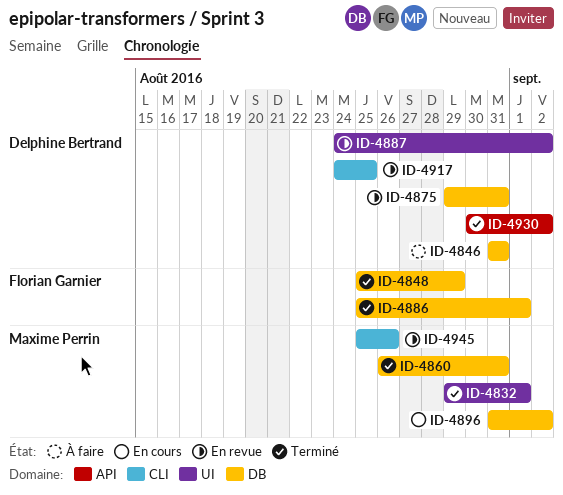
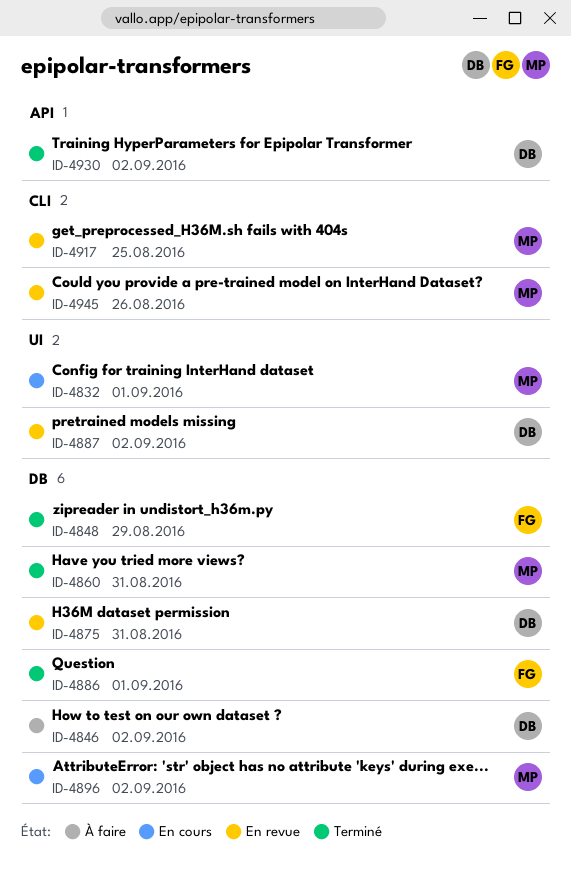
ID-4832, status: Terminé -> En cours
ID-4846, due: Aug 31 -> Sep 2
ID-4917, owner: Delphine Bertrand -> Maxime Perrin

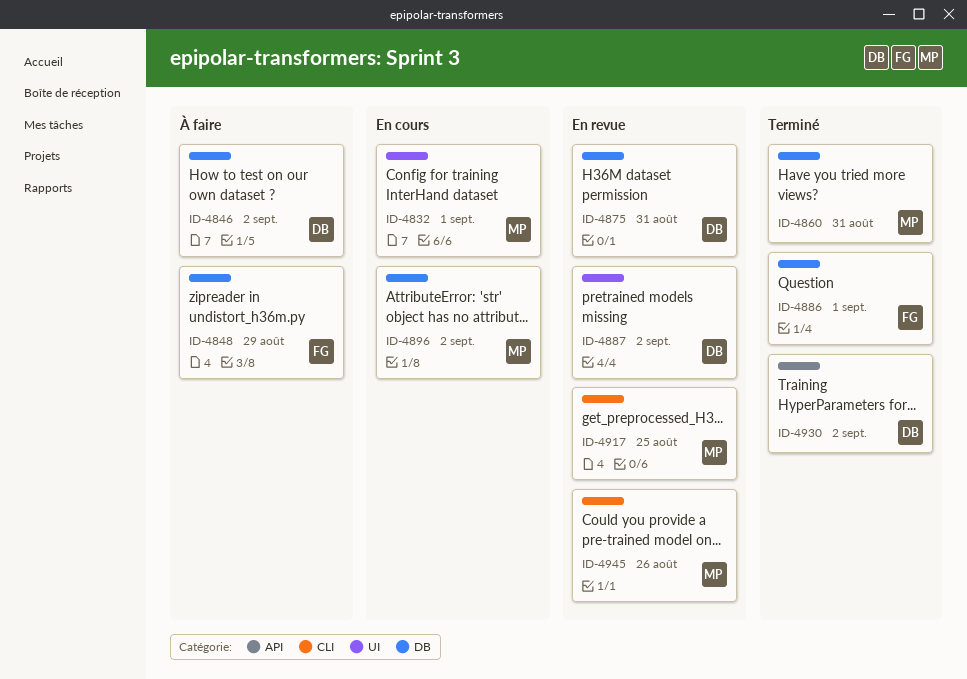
ID-4848, status: Terminé -> À faire

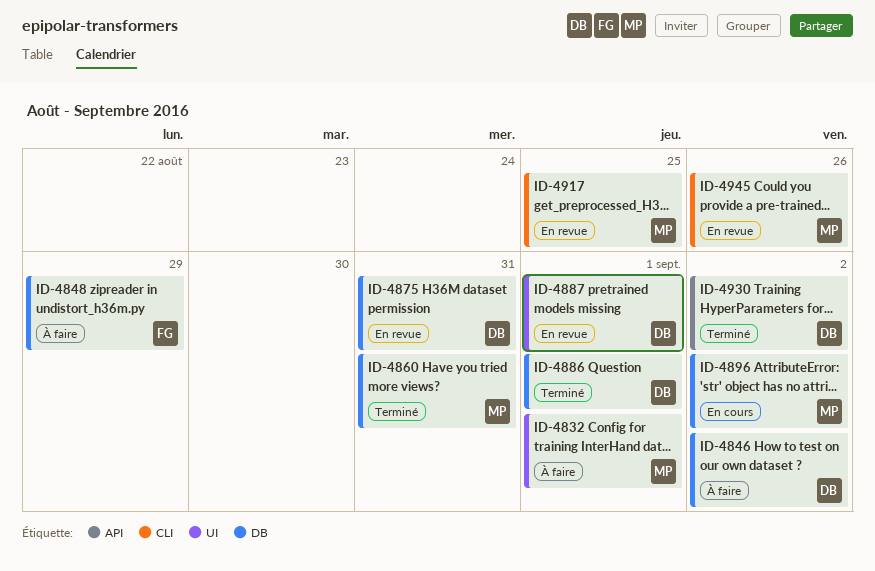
ID-4832, status: En cours -> À faire
ID-4886, owner: FG -> DB
ID-4887, due: Sep 2 -> Sep 1

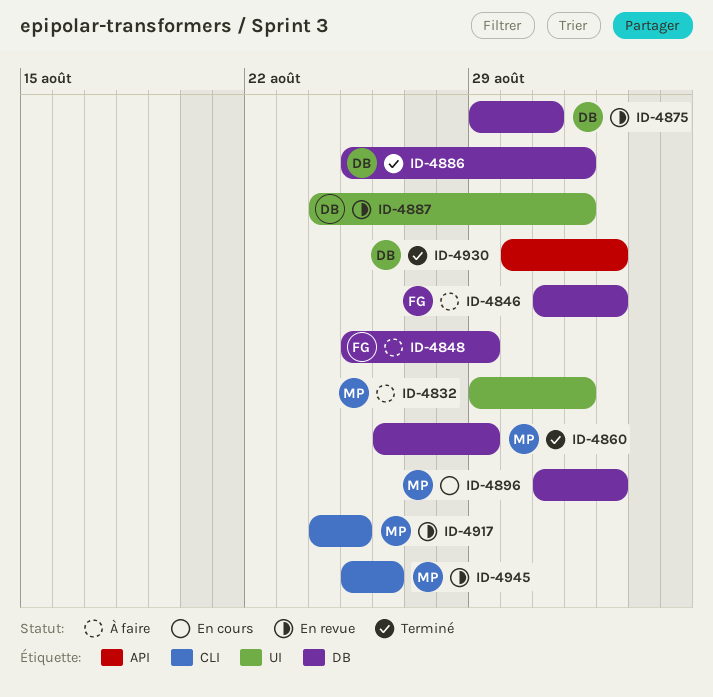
ID-4846, owner: DB -> FG
ID-4860, due: Aug 31 -> Aug 29

